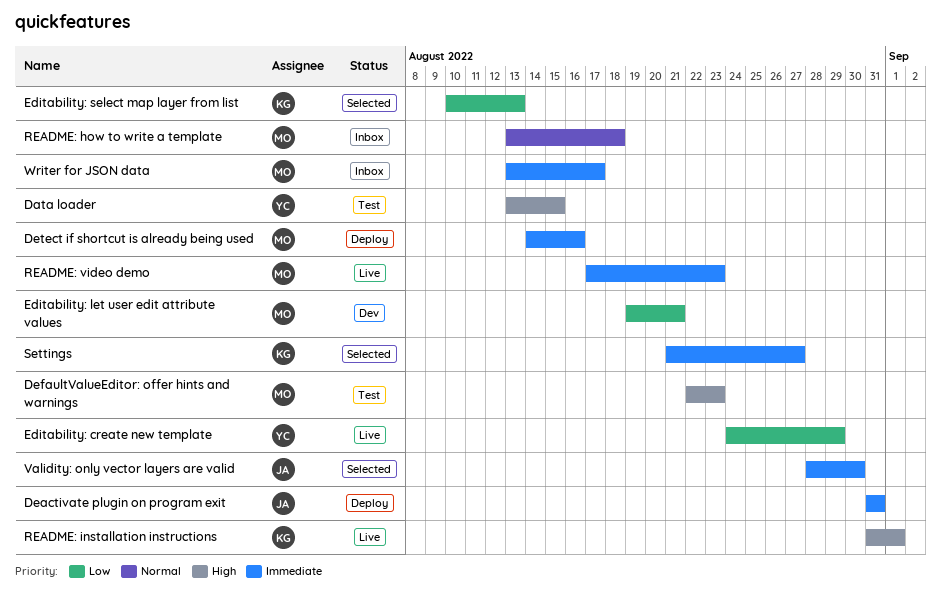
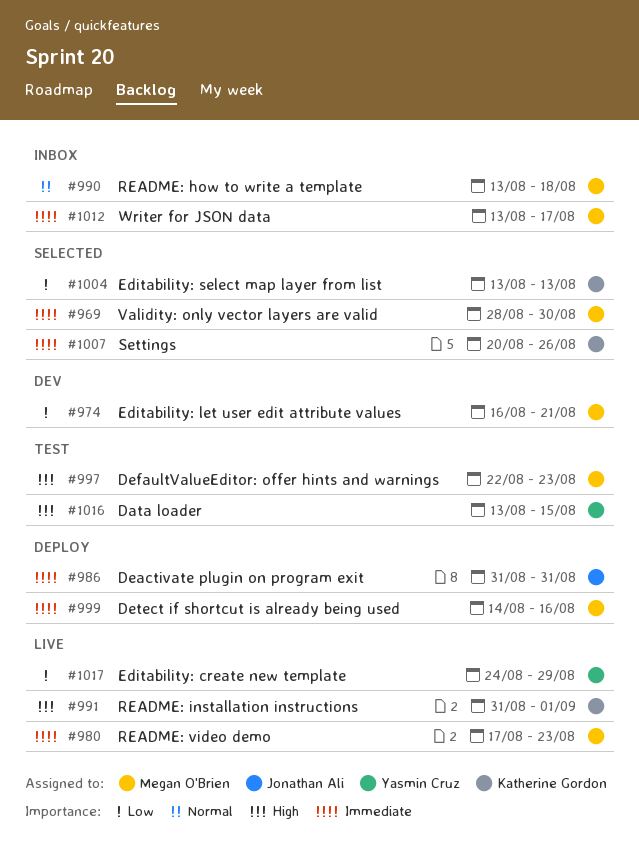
Editability: let user edit attribute values, start: Aug 19 -> Aug 16
Editability: select map layer from list, start: Aug 10 -> Aug 13
Settings, start: Aug 21 -> Aug 20
Settings, due: Aug 27 -> Aug 26
Validity: only vector layers are valid, owner: Jonathan Ali -> Megan O'Brien

